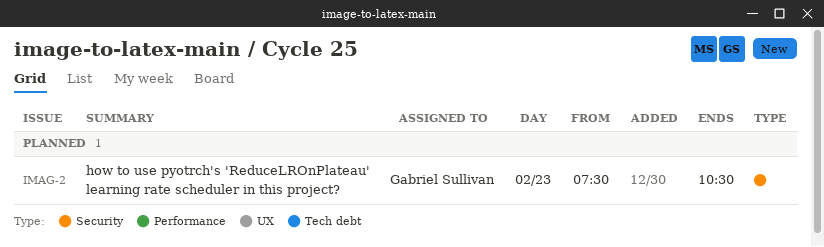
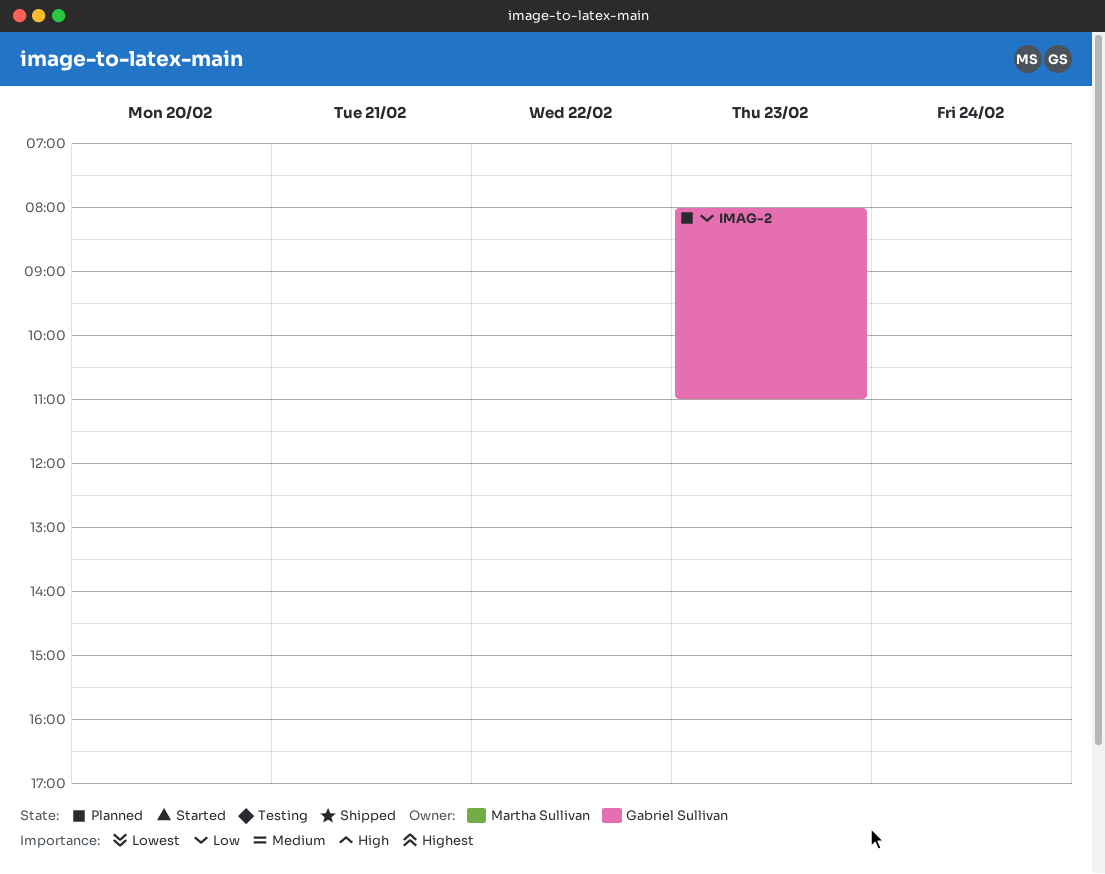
IMAG-2, begins: 07:30 -> 08:00
IMAG-2, ends: 10:30 -> 11:00

